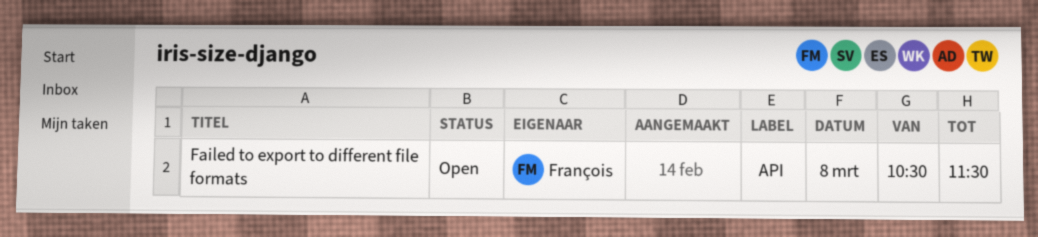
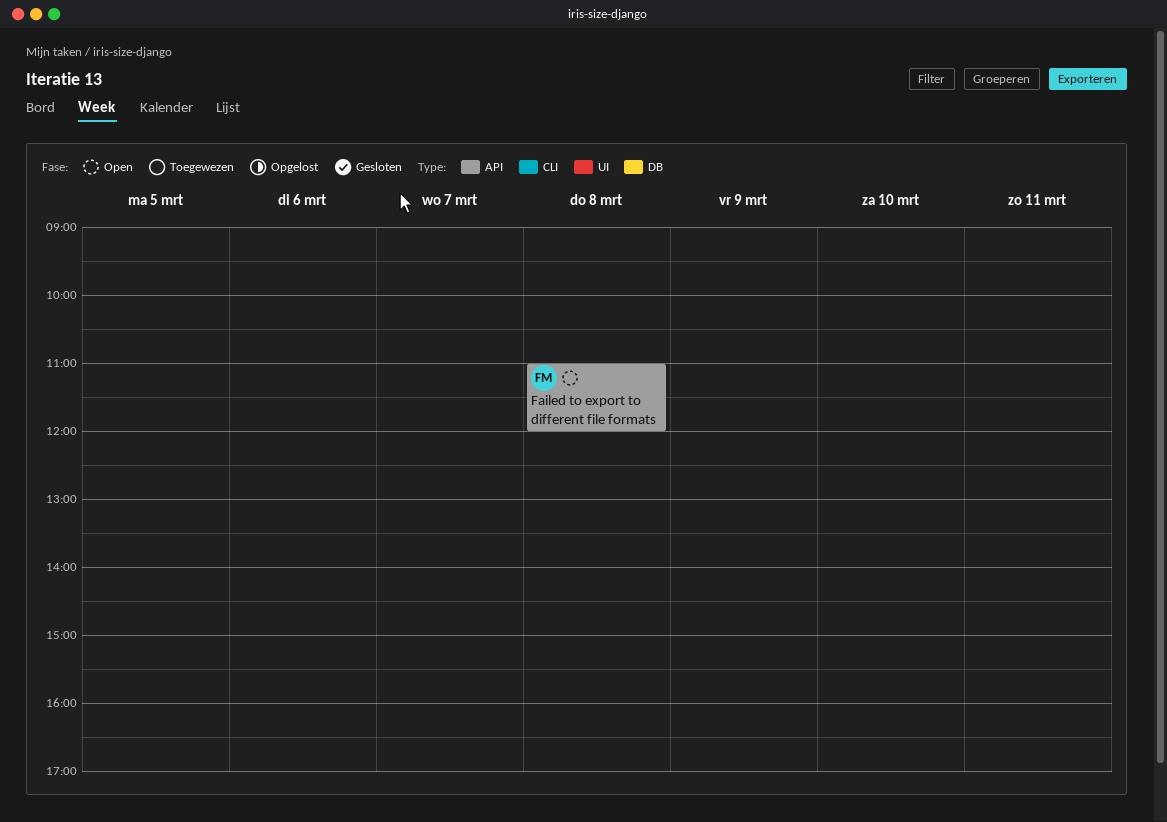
Failed to export to different file formats, begins: 10:30 -> 11:00
Failed to export to different file formats, ends: 11:30 -> 12:00

